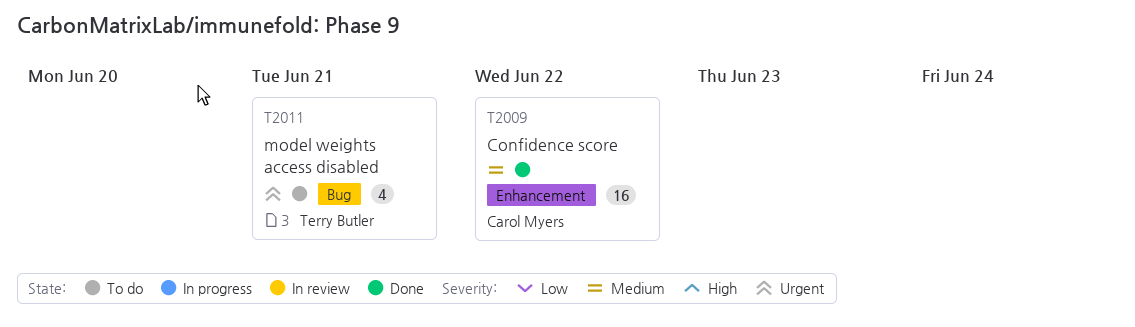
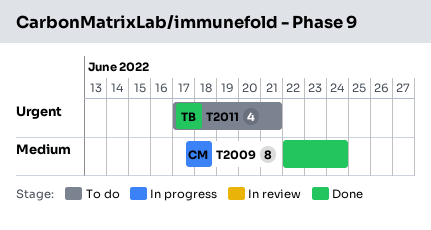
T2009, estimate: 16 -> 8
T2009, due: Jun 22 -> Jun 24

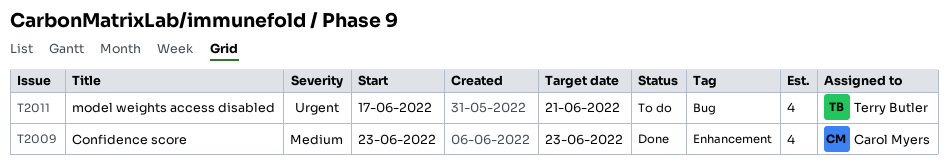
T2009, estimate: 8 -> 4
T2009, start: Jun 22 -> Jun 23
T2009, due: Jun 24 -> Jun 23

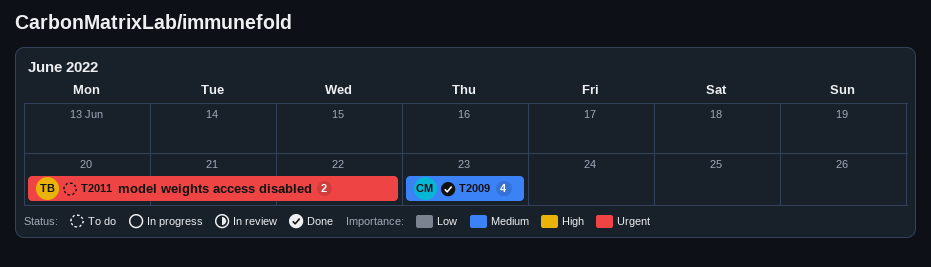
T2011, estimate: 4 -> 2
T2011, start: Jun 17 -> Jun 20
T2011, due: Jun 21 -> Jun 22

